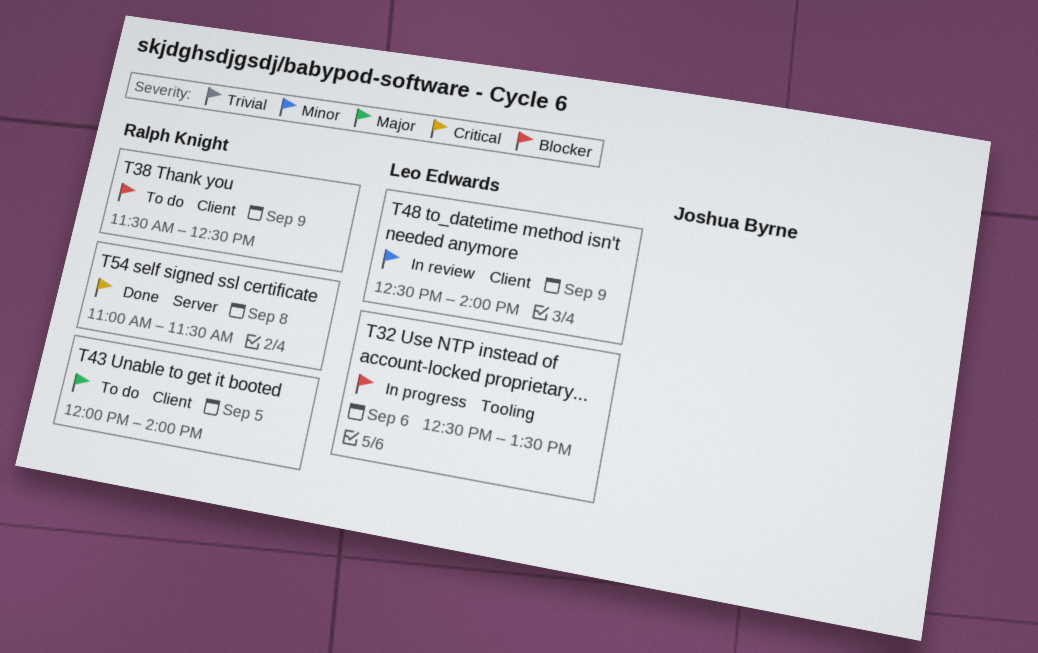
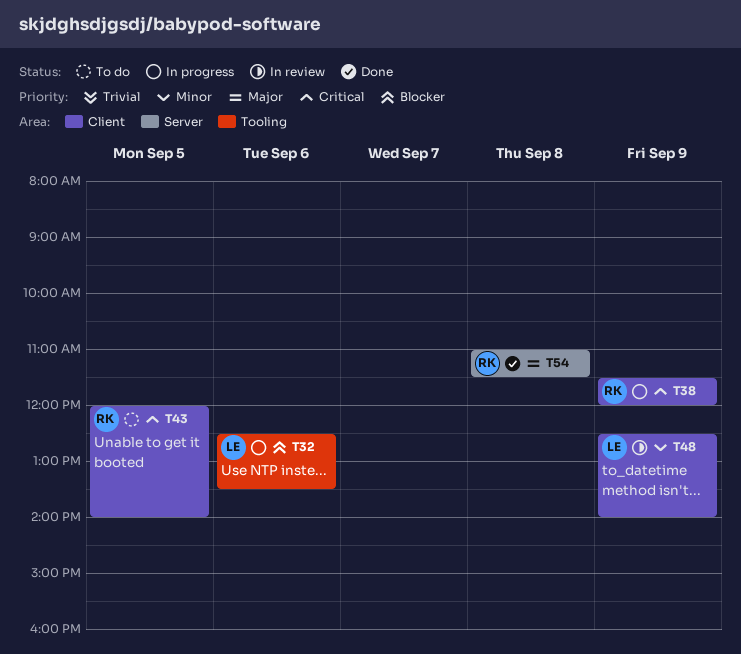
T38, status: To do -> In progress
T38, priority: Blocker -> Critical
T38, ends: 12:30 -> 12:00
T43, priority: Major -> Critical
T54, priority: Critical -> Major

